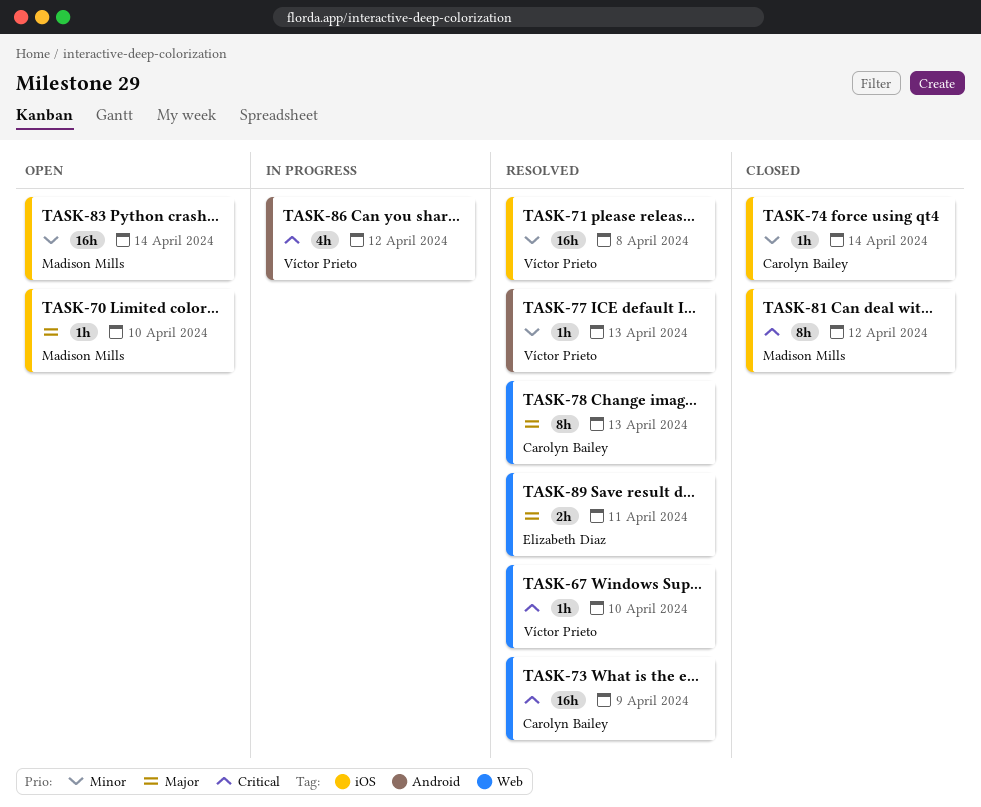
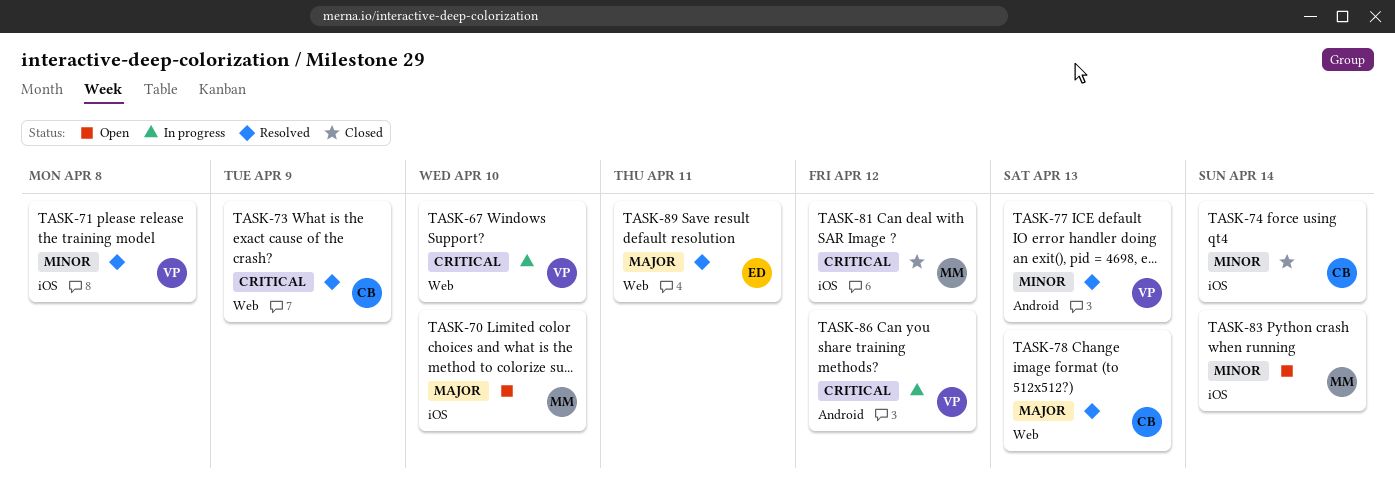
TASK-67, status: Resolved -> In progress

